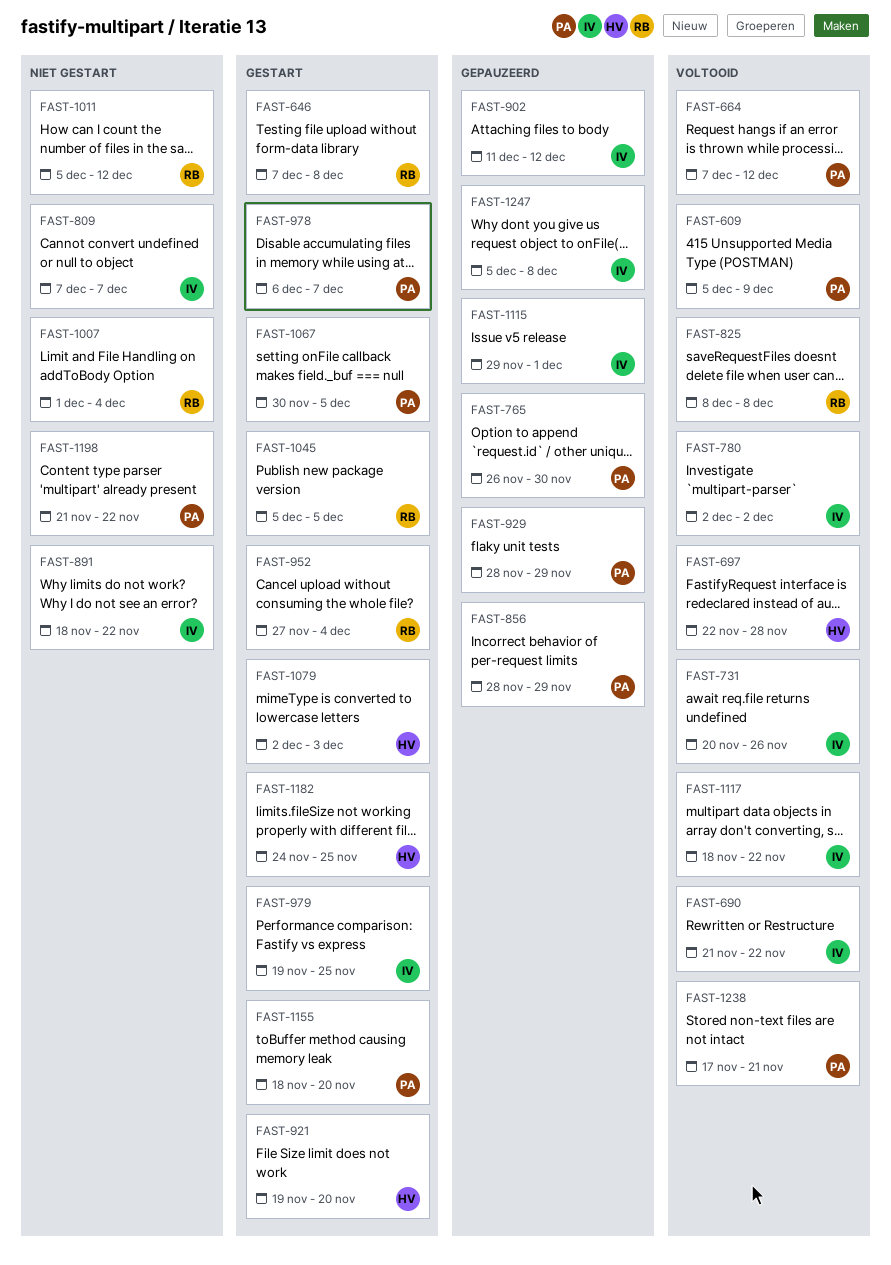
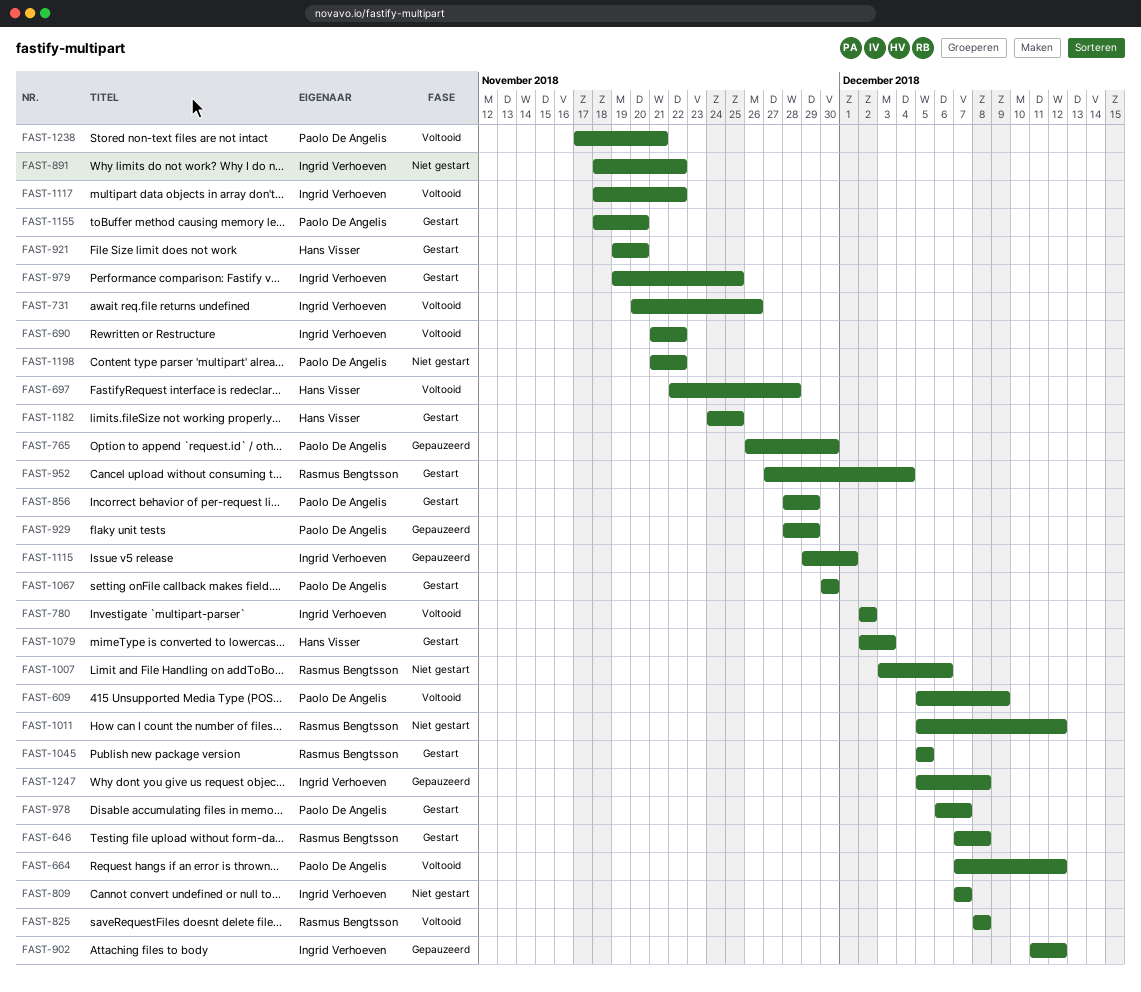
FAST-856, status: Gepauzeerd -> Gestart
FAST-1007, start: Dec 1 -> Dec 3
FAST-1007, due: Dec 4 -> Dec 6
FAST-1067, due: Dec 5 -> Nov 30

